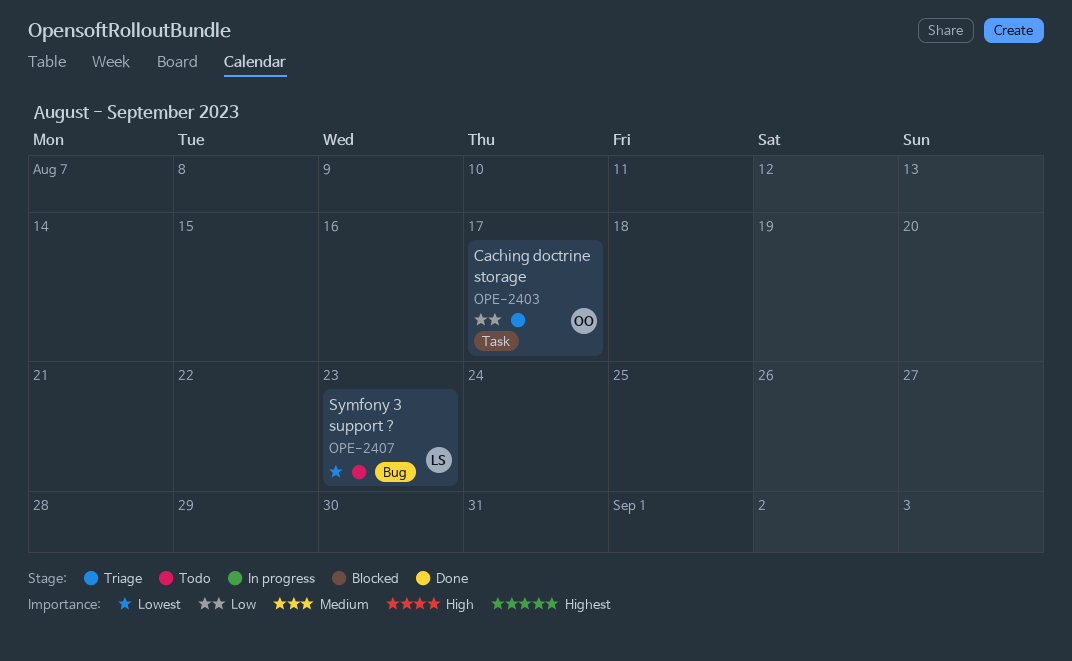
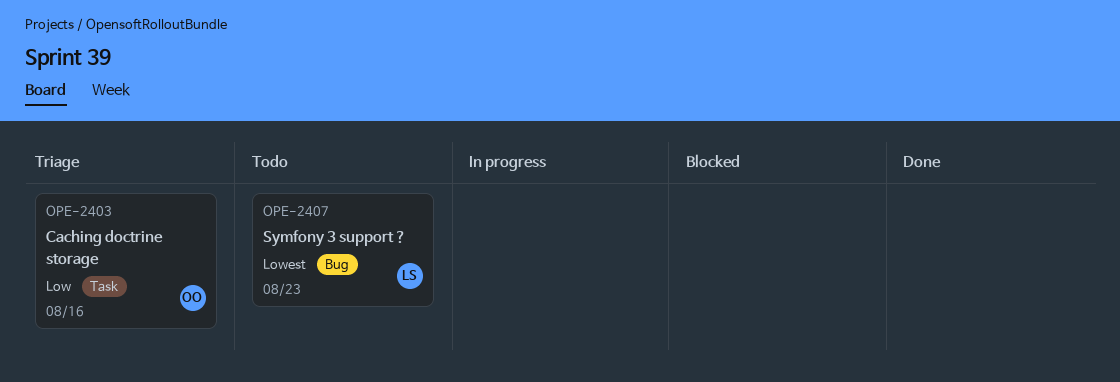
OPE-2403, due: Aug 17 -> Aug 16

